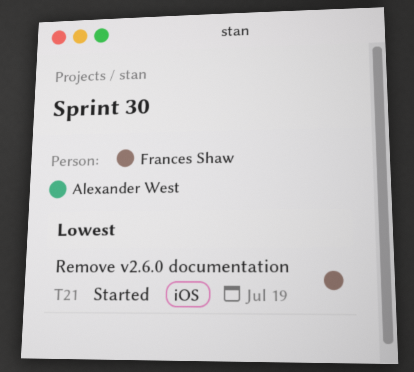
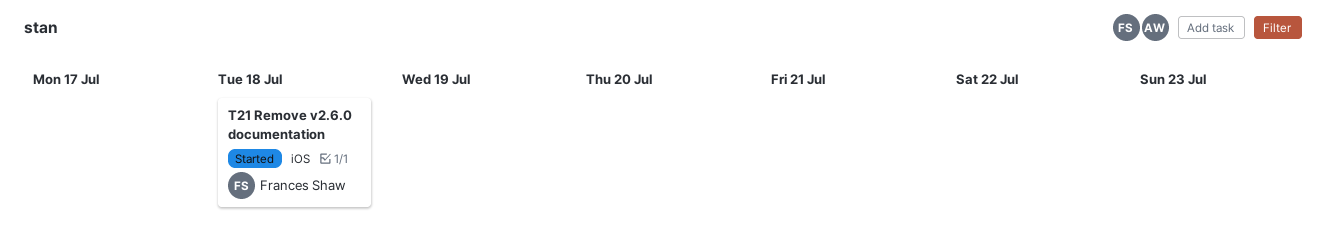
T21, due: Jul 19 -> Jul 18

